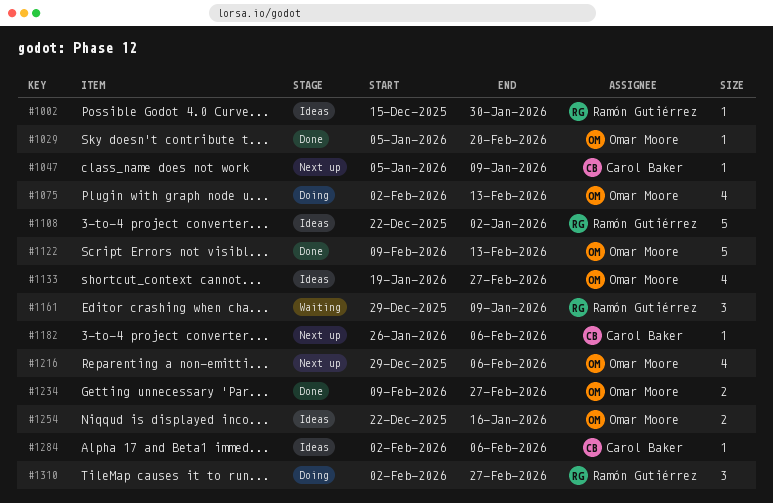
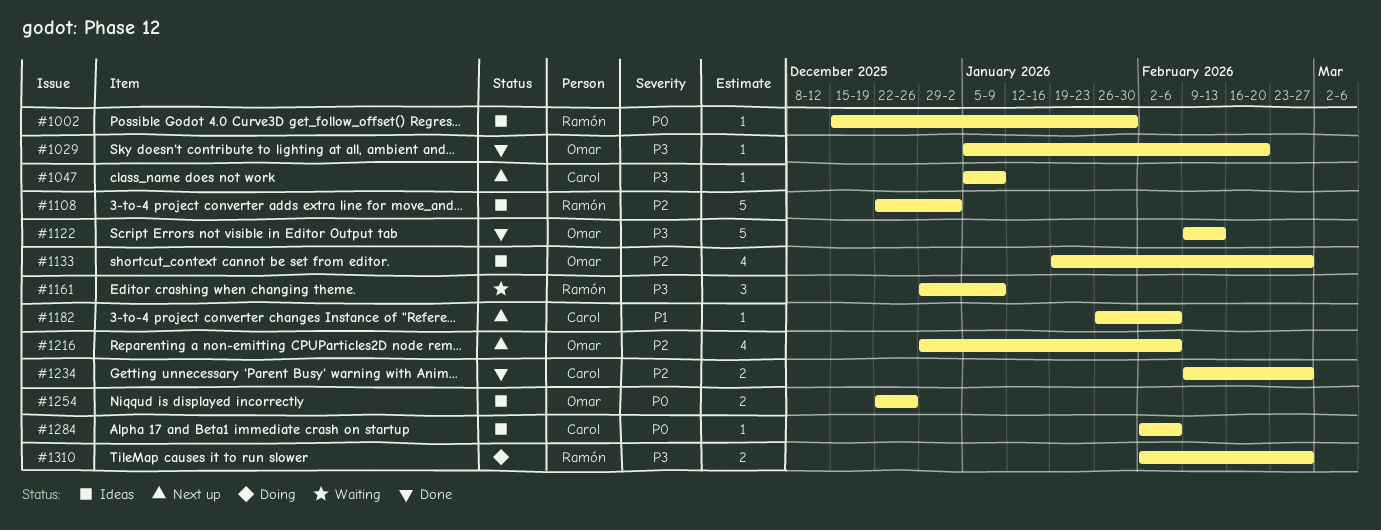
#1075: present -> none
#1234, owner: Omar Moore -> Carol Baker
#1254, due: Jan 16 -> Dec 26
#1310, estimate: 3 -> 2

